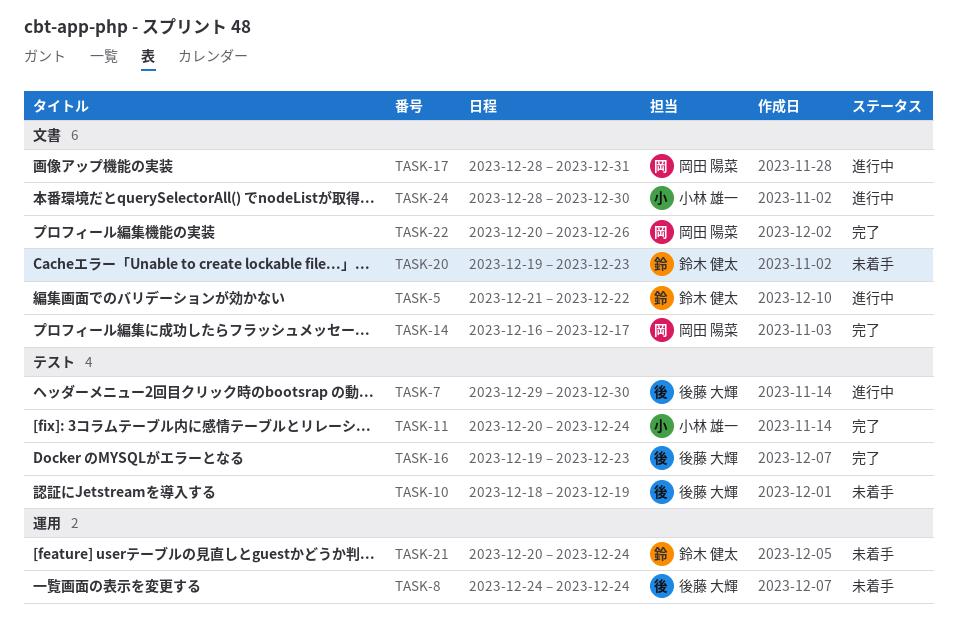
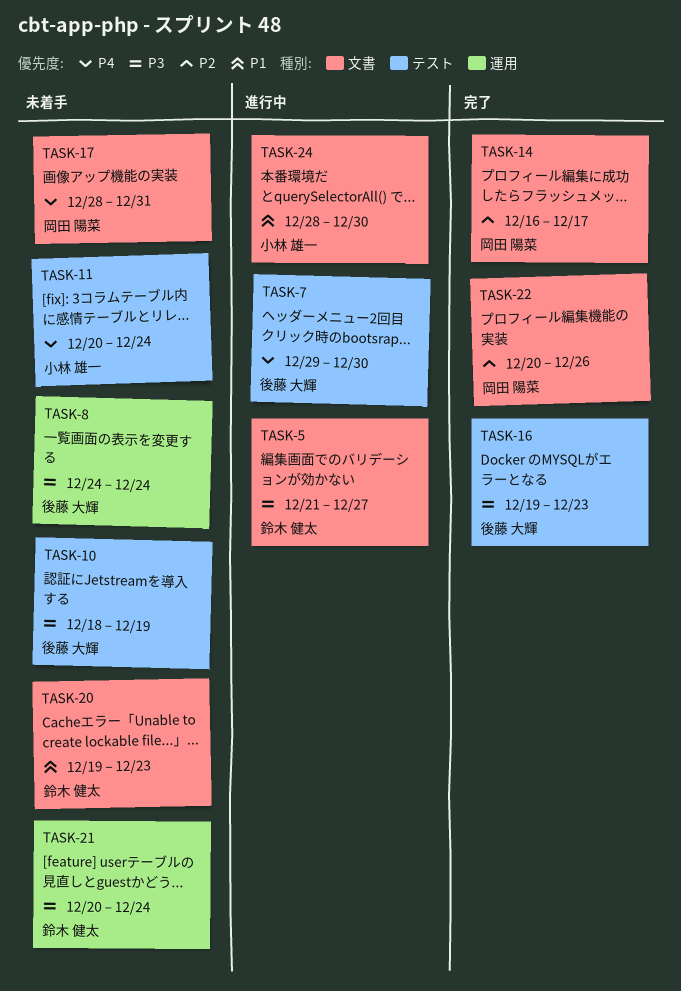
TASK-5, due: Dec 22 -> Dec 27
TASK-11, status: 完了 -> 未着手
TASK-17, status: 進行中 -> 未着手

